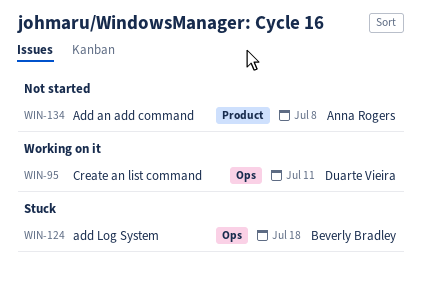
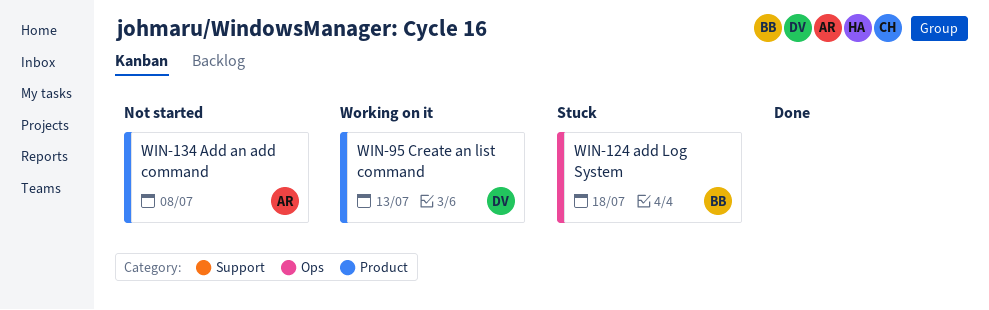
WIN-95, label: Ops -> Product
WIN-95, due: Jul 11 -> Jul 13

